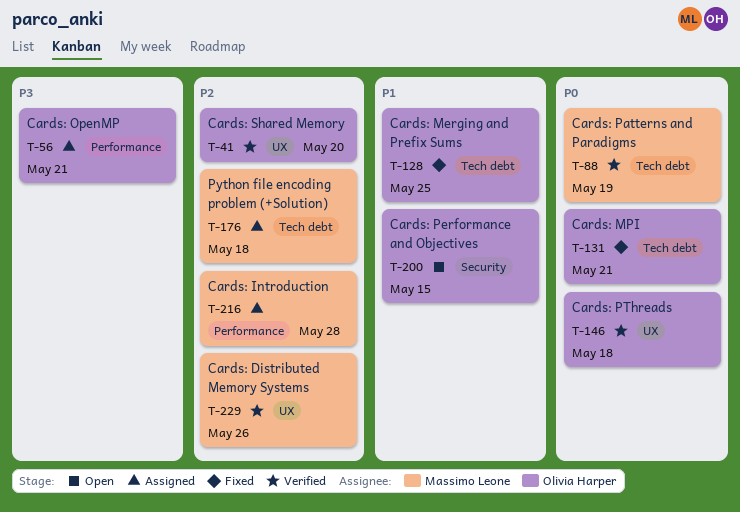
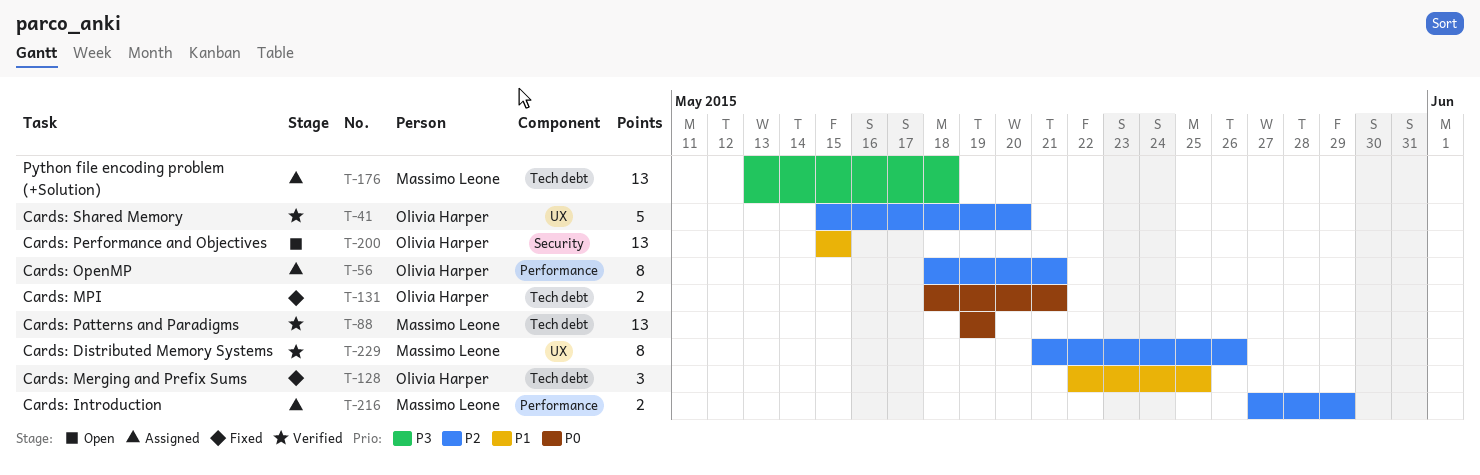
T-56, priority: P3 -> P2
T-146: present -> none
T-176, priority: P2 -> P3
T-216, due: May 28 -> May 29

